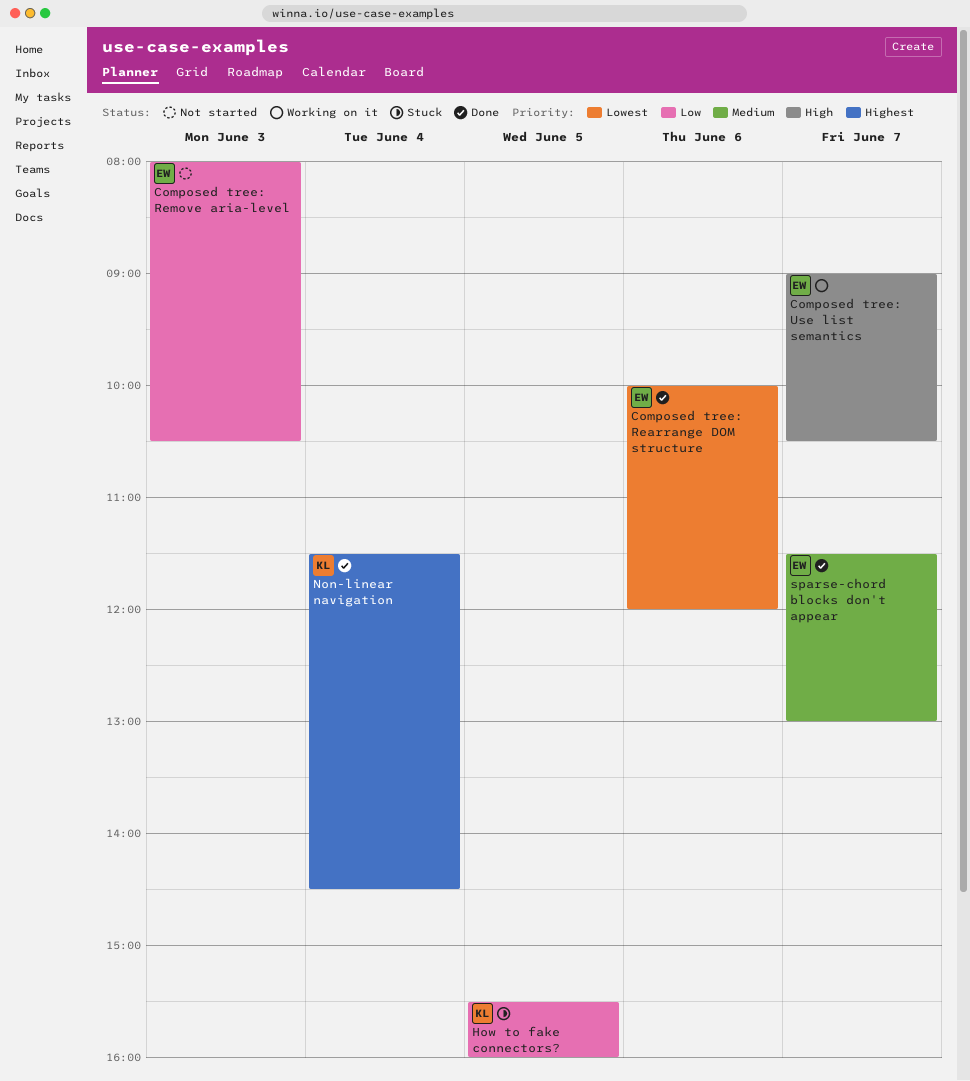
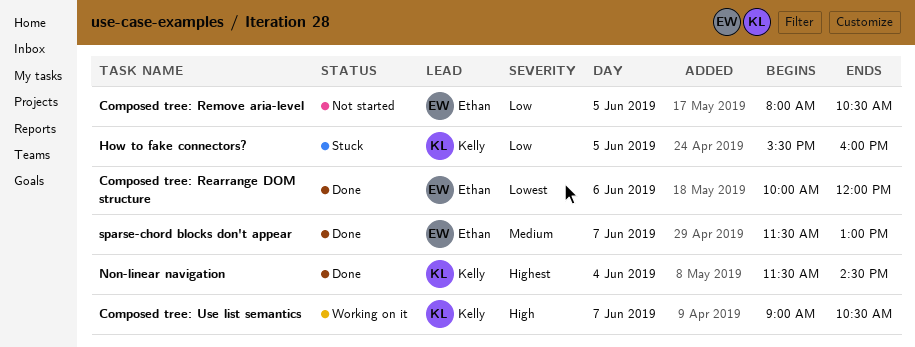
Composed tree: Remove aria-level, day: Jun 3 -> Jun 5
Composed tree: Use list semantics, owner: Ethan -> Kelly

